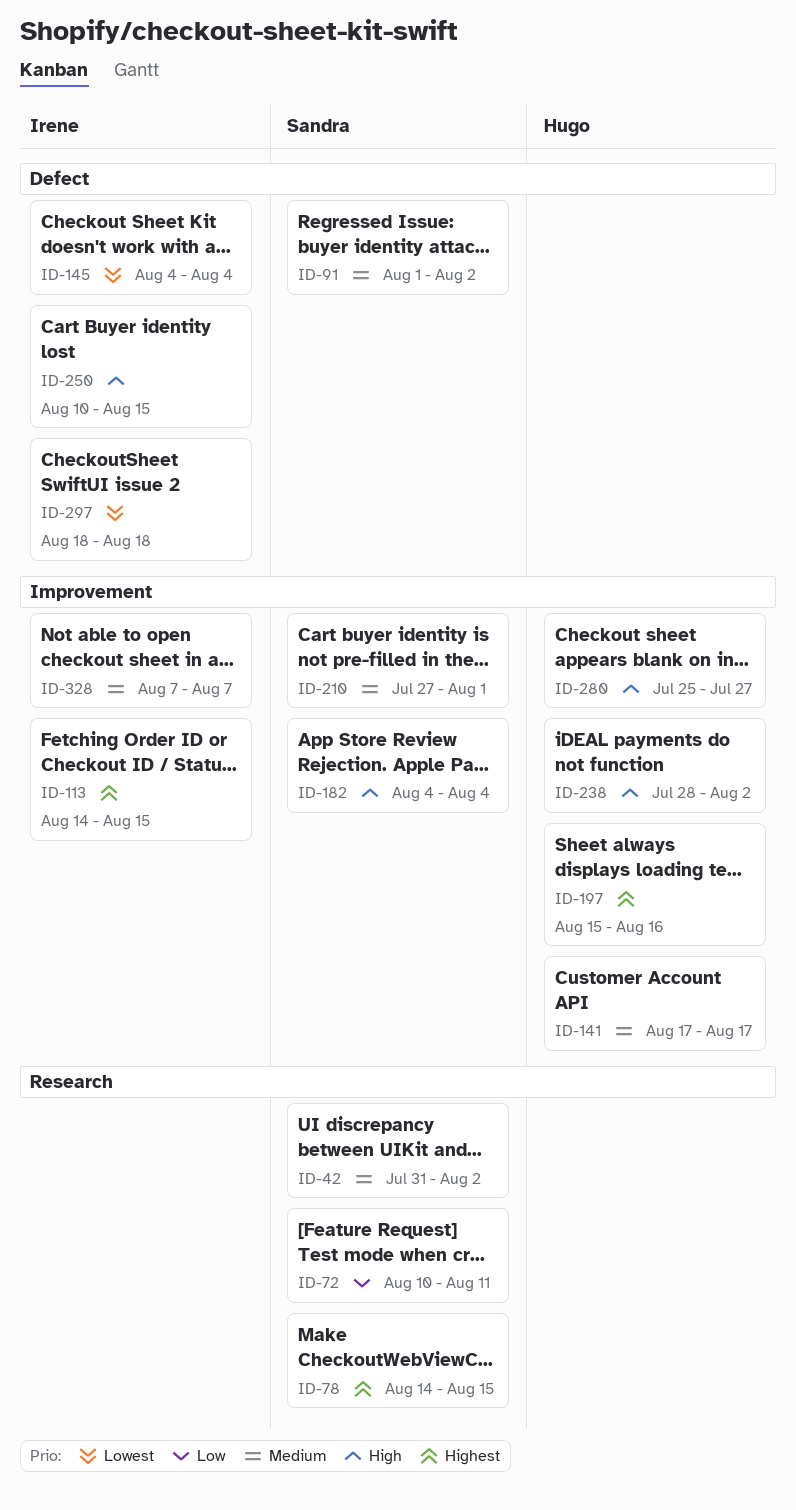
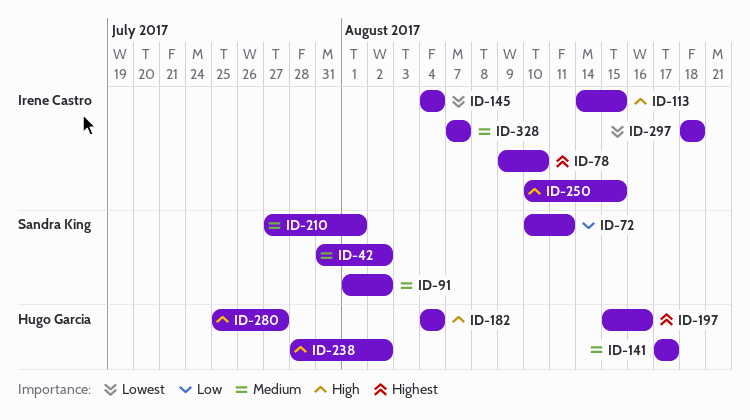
ID-78, owner: Sandra King -> Irene Castro
ID-78, start: Aug 14 -> Aug 9
ID-78, due: Aug 15 -> Aug 10
ID-113, priority: Highest -> High
ID-182, owner: Sandra King -> Hugo Garcia

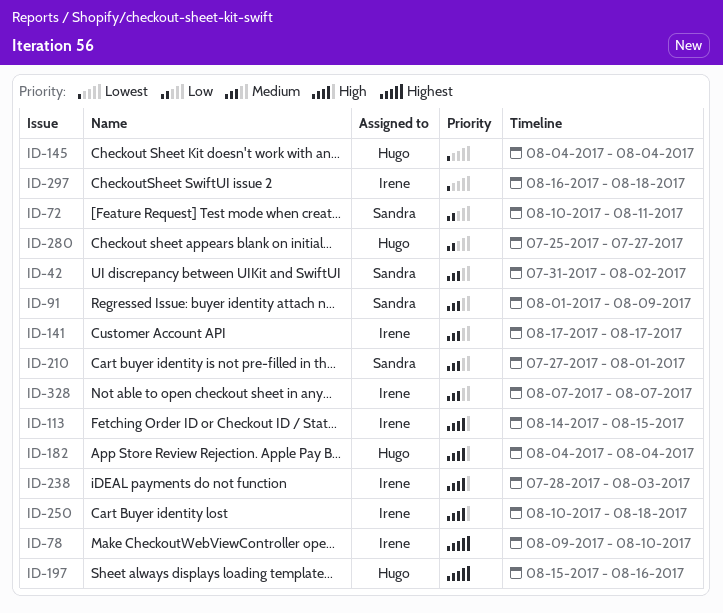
ID-91, due: Aug 2 -> Aug 9
ID-141, owner: Hugo Garcia -> Irene Castro
ID-145, owner: Irene Castro -> Hugo Garcia
ID-238, owner: Hugo Garcia -> Irene Castro
ID-238, due: Aug 2 -> Aug 3
ID-250, due: Aug 15 -> Aug 18
ID-280, priority: High -> Low
ID-297, start: Aug 18 -> Aug 16

